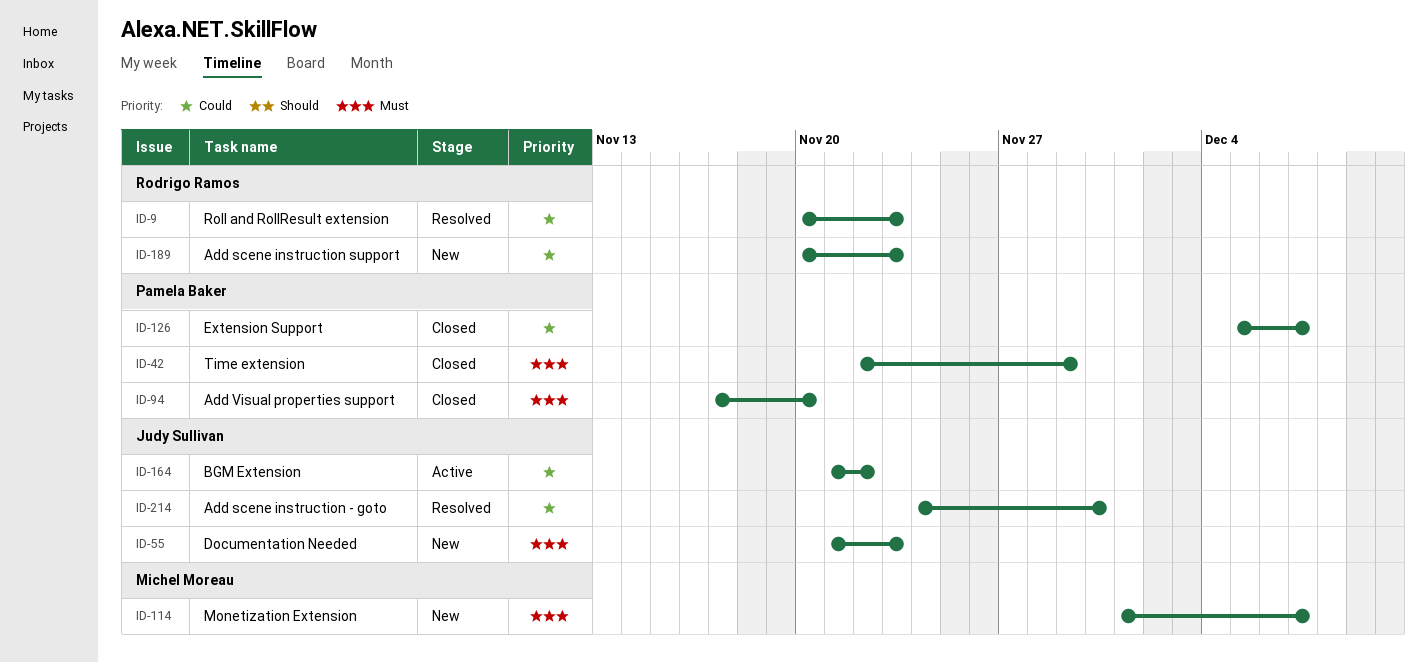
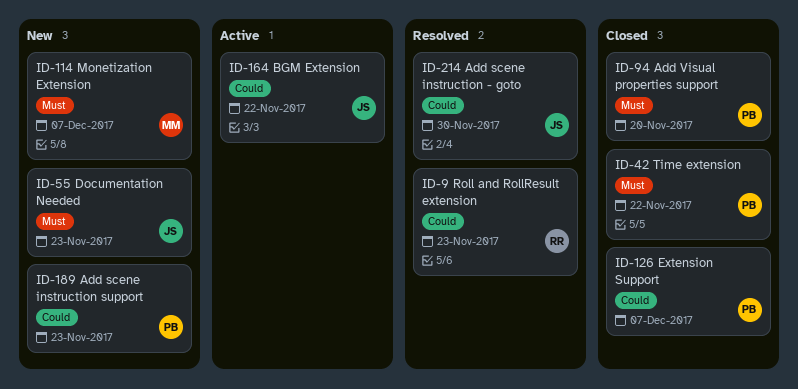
ID-42, due: Nov 29 -> Nov 22
ID-189, owner: Rodrigo Ramos -> Pamela Baker

